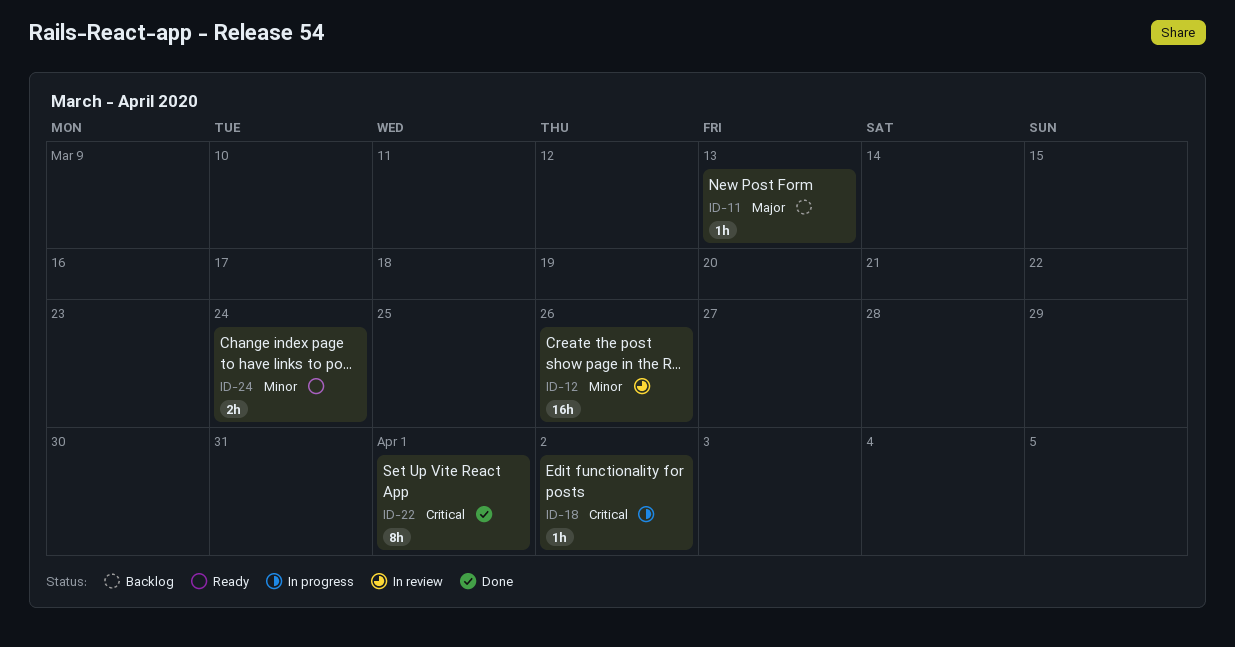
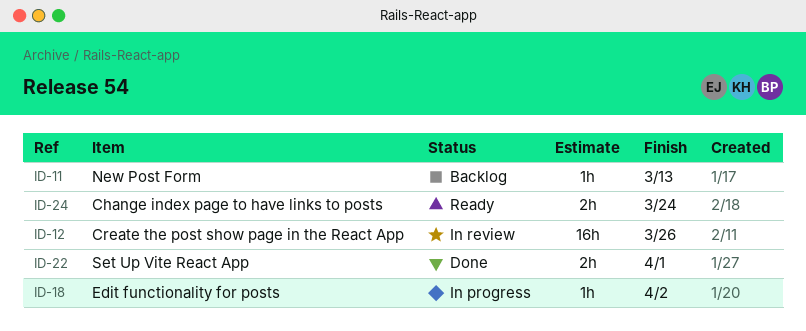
ID-22, estimate: 8h -> 2h

